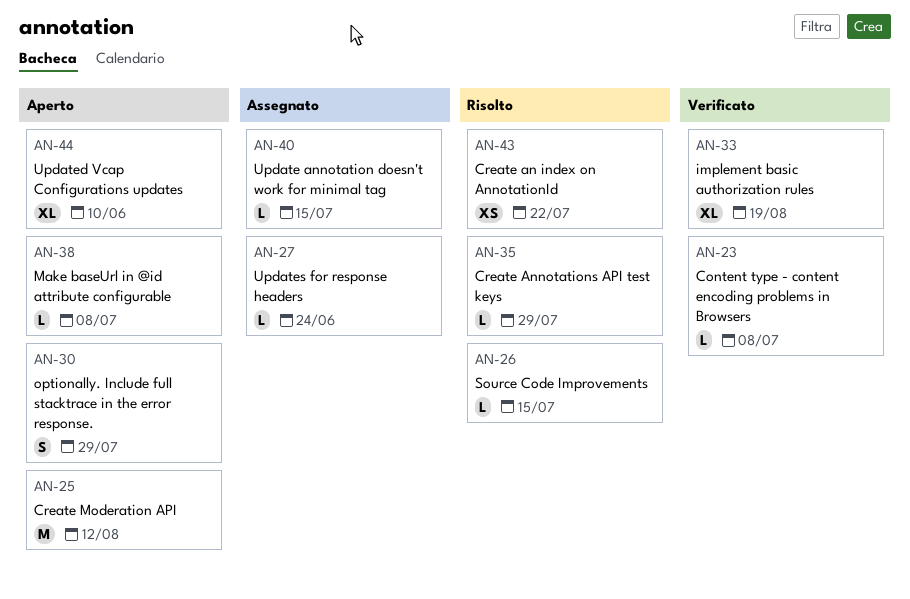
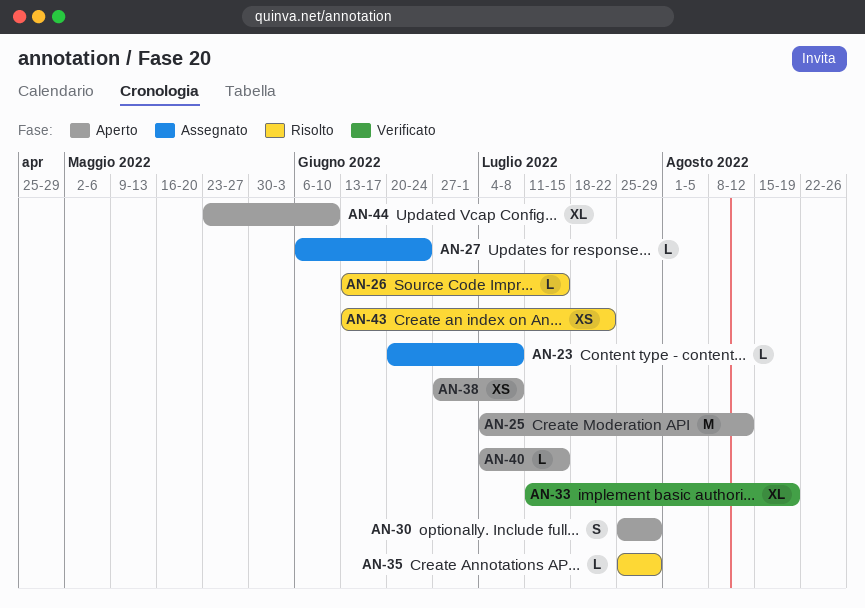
AN-23, status: Verificato -> Assegnato
AN-38, estimate: L -> XS
AN-40, status: Assegnato -> Aperto

